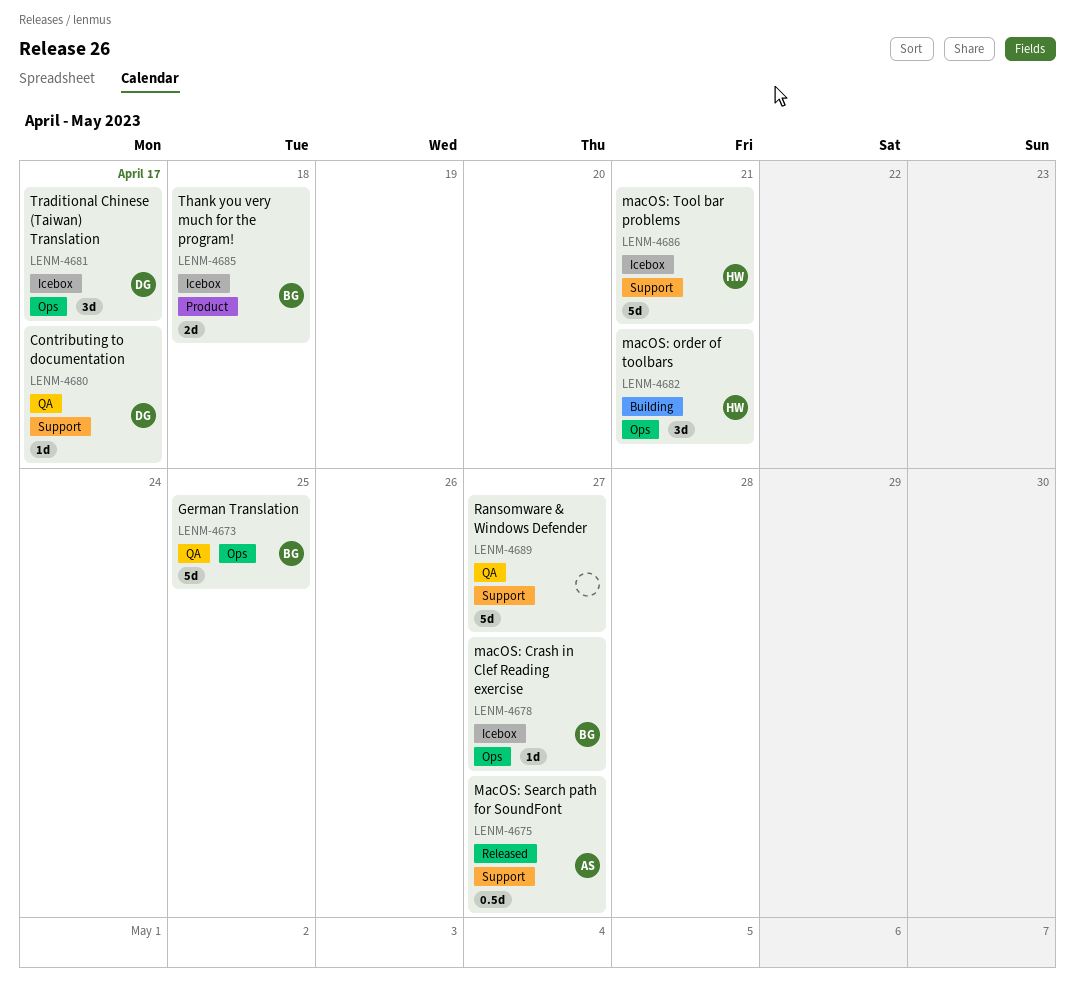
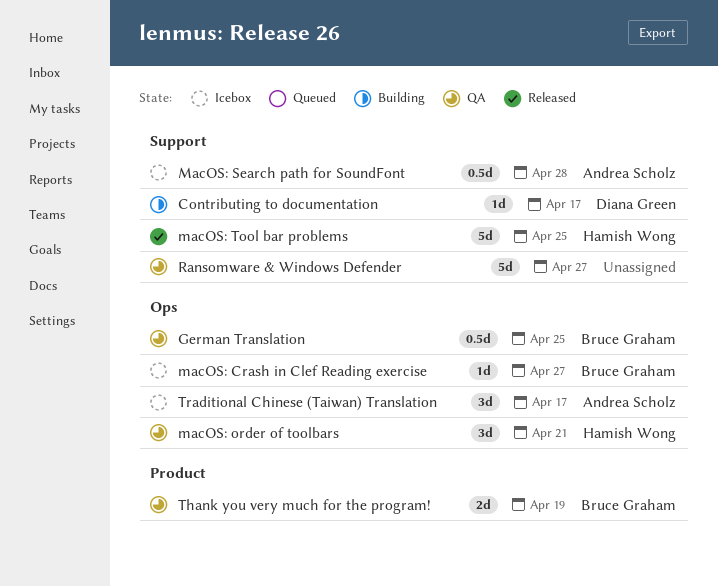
Contributing to documentation, status: QA -> Building
German Translation, estimate: 5d -> 0.5d
macOS: order of toolbars, status: Building -> QA
MacOS: Search path for SoundFont, status: Released -> Icebox
MacOS: Search path for SoundFont, due: Apr 27 -> Apr 28
macOS: Tool bar problems, status: Icebox -> Released
macOS: Tool bar problems, due: Apr 21 -> Apr 25
Thank you very much for the program!, status: Icebox -> QA
Thank you very much for the program!, due: Apr 18 -> Apr 19
Traditional Chinese (Taiwan) Translation, owner: Diana Green -> Andrea Scholz

